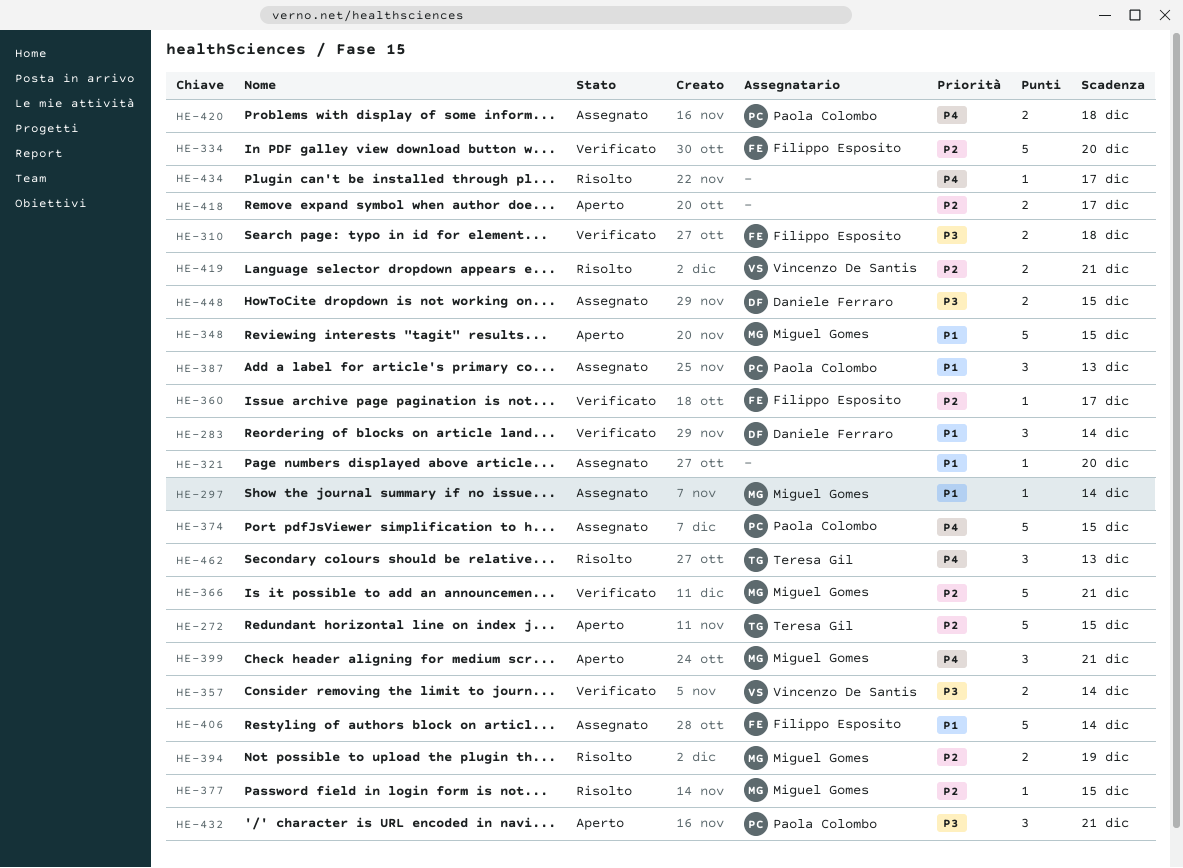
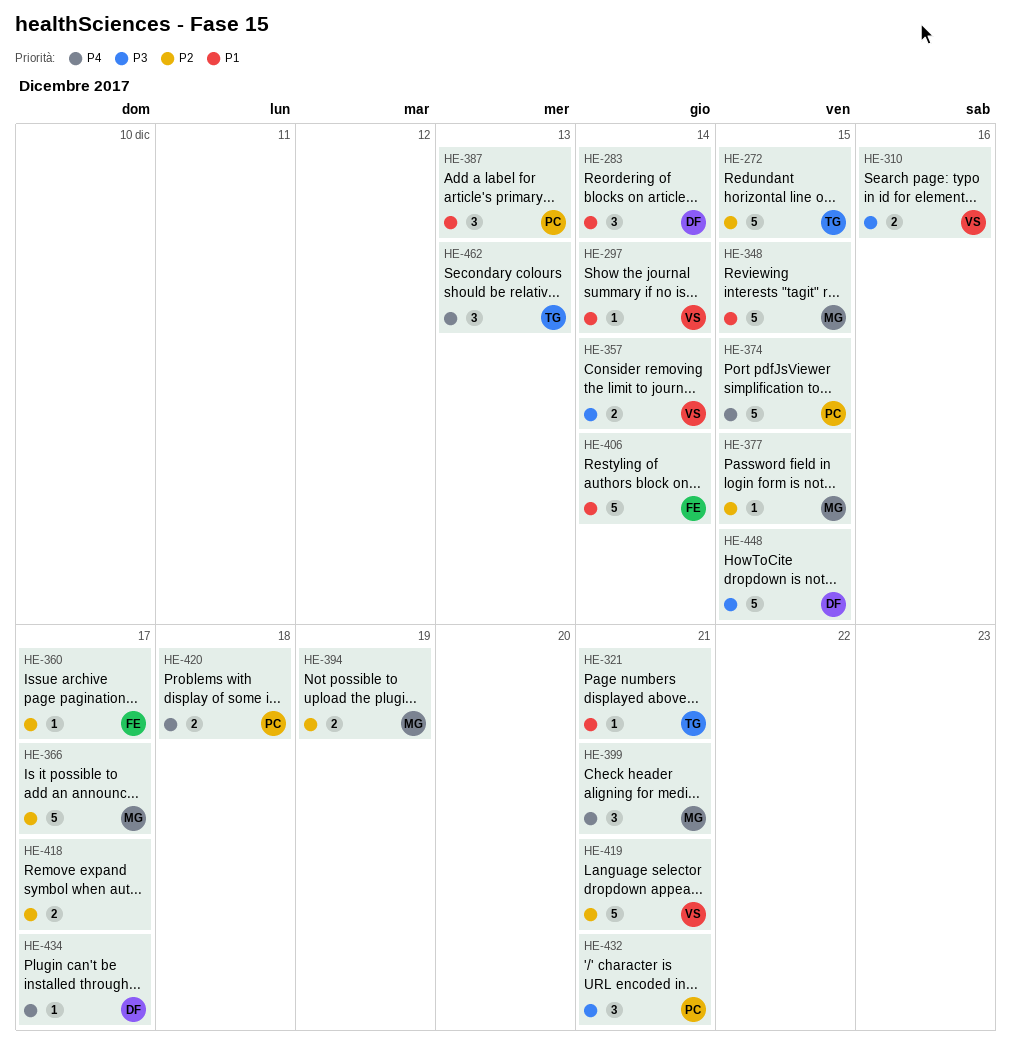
HE-297, owner: Miguel Gomes -> Vincenzo De Santis
HE-310, owner: Filippo Esposito -> Vincenzo De Santis
HE-310, due: Dec 18 -> Dec 16
HE-321, owner: none -> Teresa Gil
HE-321, due: Dec 20 -> Dec 21
HE-334: present -> none
HE-366, due: Dec 21 -> Dec 17
HE-419, estimate: 2 -> 5
HE-434, owner: none -> Daniele Ferraro
HE-448, estimate: 2 -> 5

